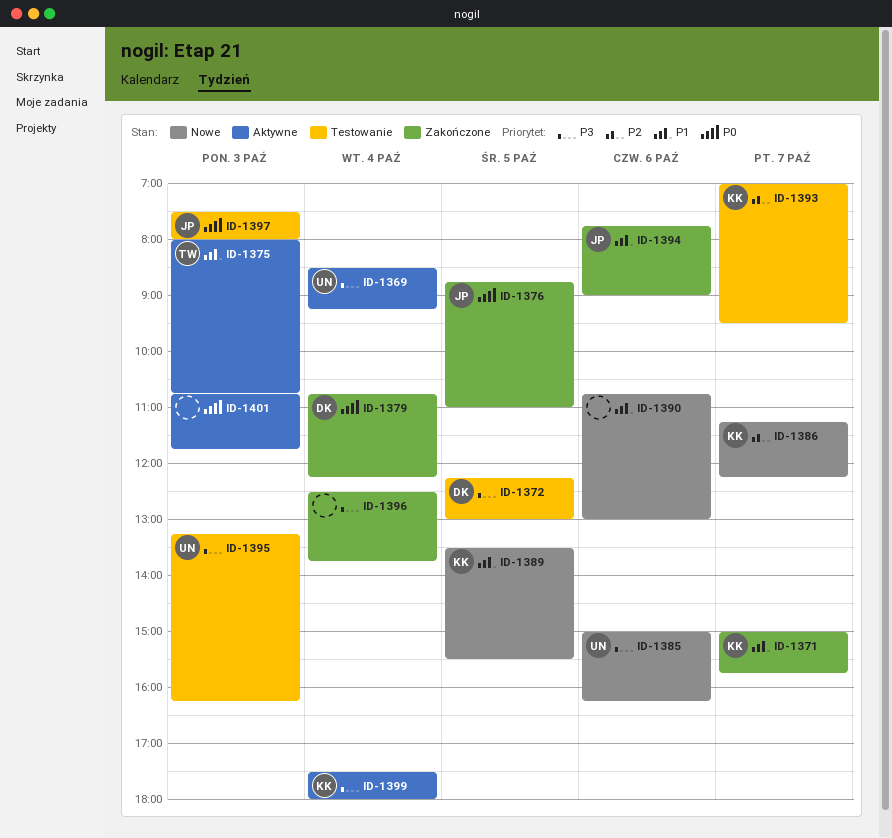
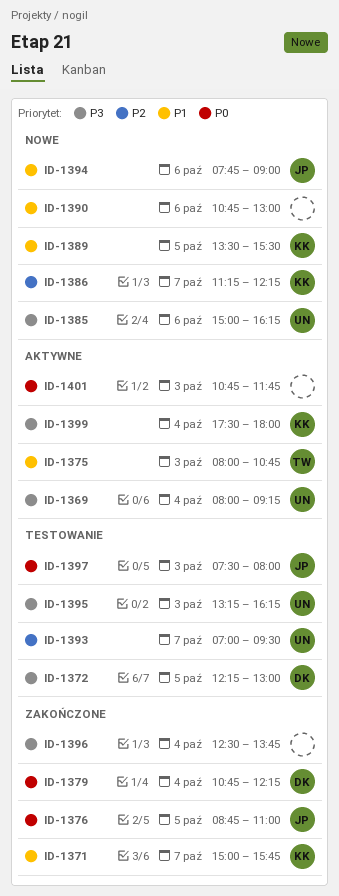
ID-1369, begins: 08:30 -> 08:00
ID-1393, owner: KK -> UN
ID-1394, status: Zakończone -> Nowe

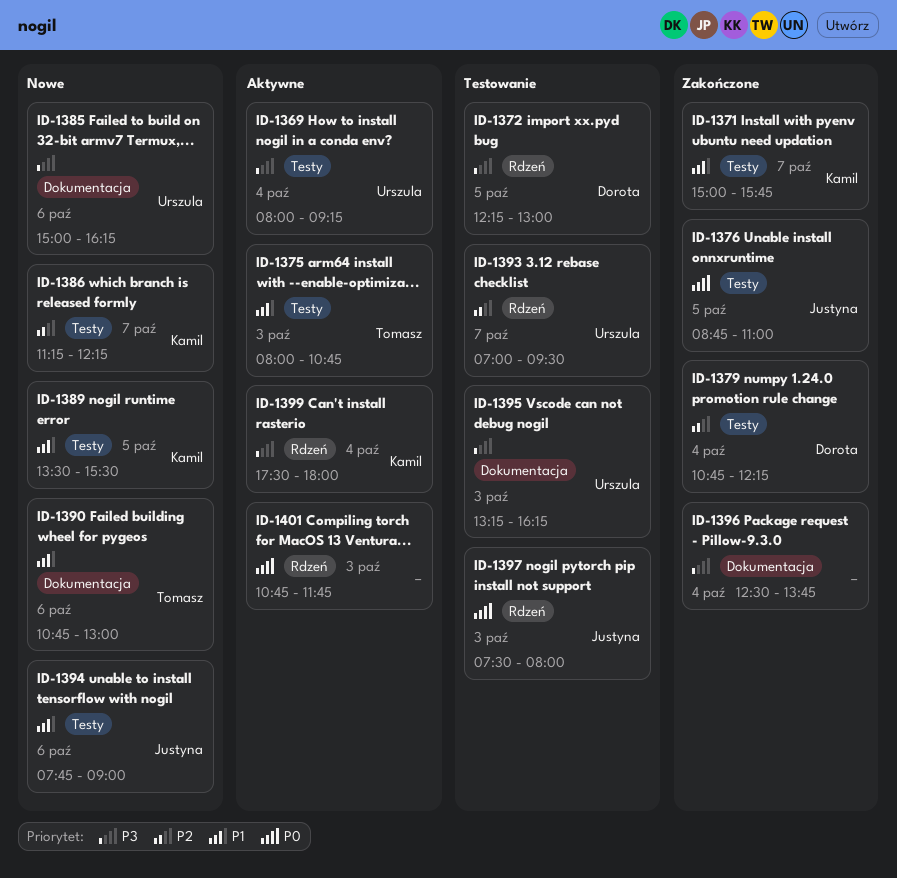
ID-1379, priority: P0 -> P2
ID-1390, owner: none -> Tomasz

